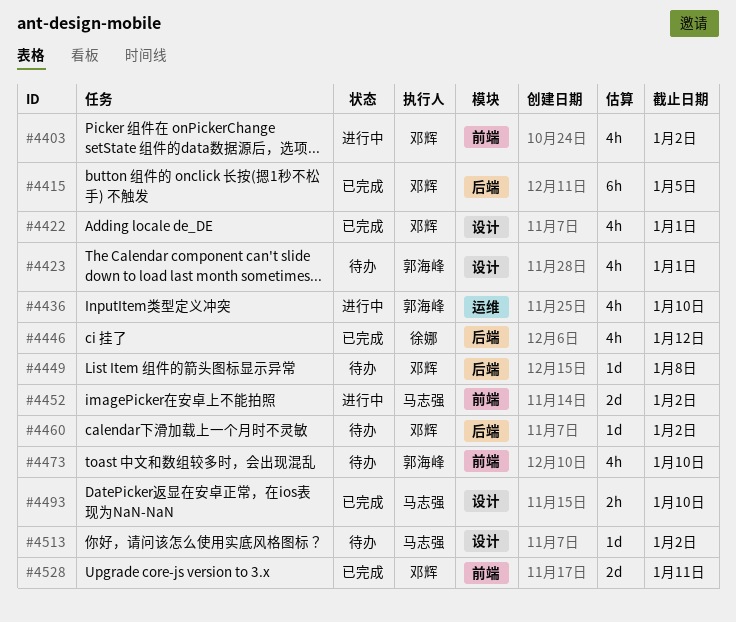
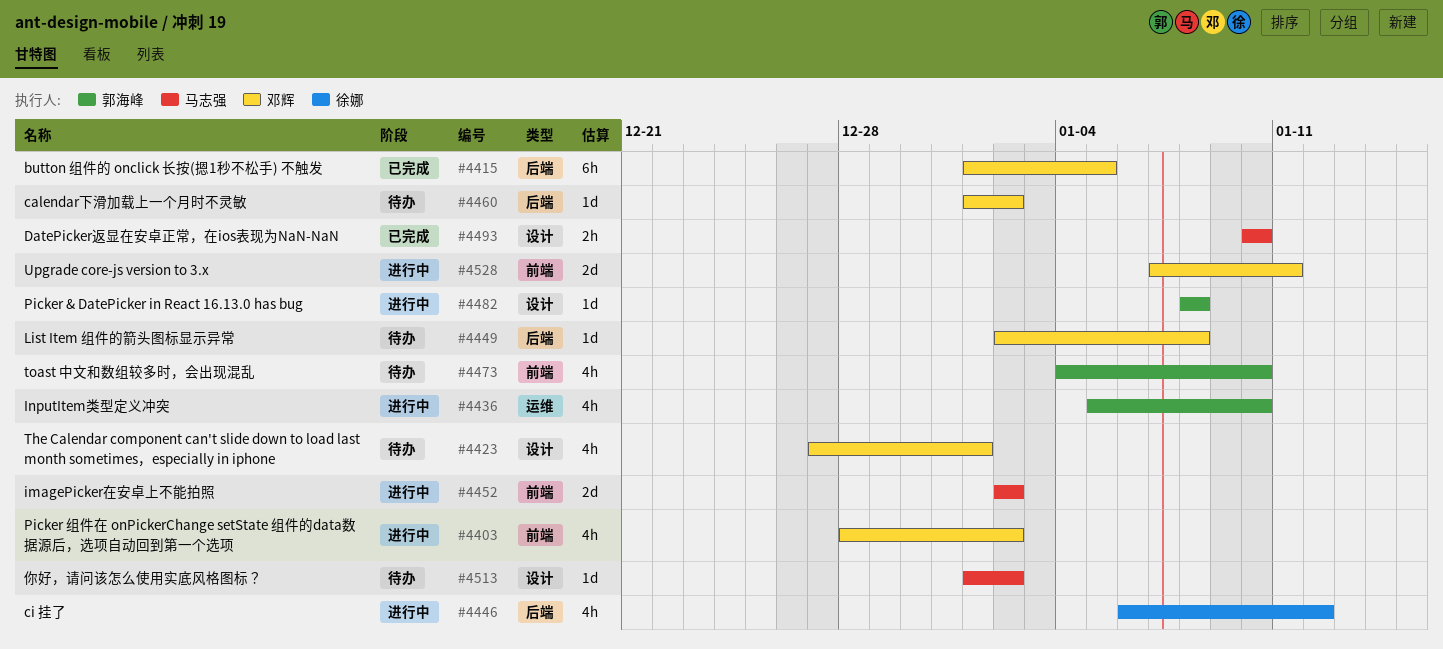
#4422: present -> none
#4423, owner: 郭海峰 -> 邓辉
#4446, status: 已完成 -> 进行中
#4482: none -> present
#4528, status: 已完成 -> 进行中

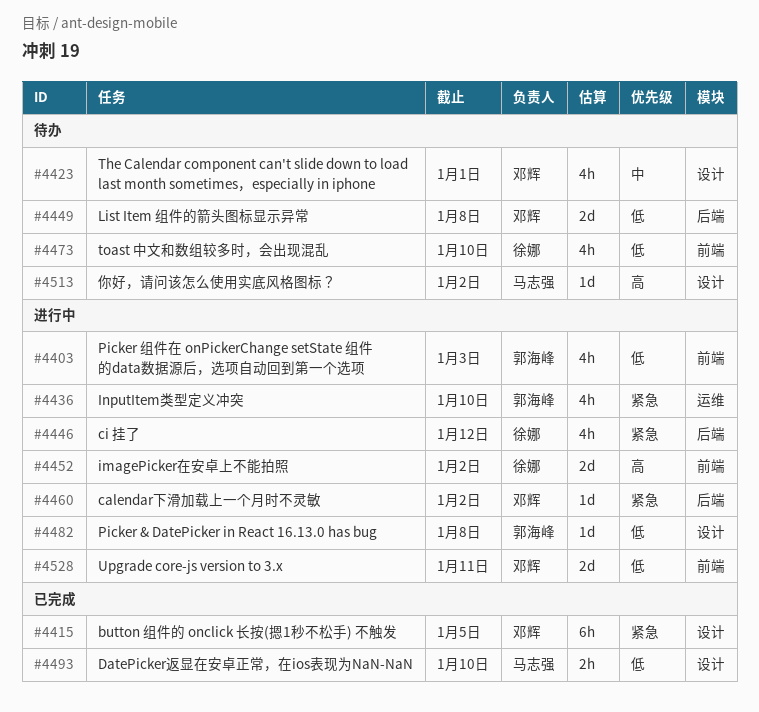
#4403, owner: 邓辉 -> 郭海峰
#4403, due: Jan 2 -> Jan 3
#4415, label: 后端 -> 设计
#4449, estimate: 1d -> 2d
#4452, owner: 马志强 -> 徐娜
#4460, status: 待办 -> 进行中
#4473, owner: 郭海峰 -> 徐娜

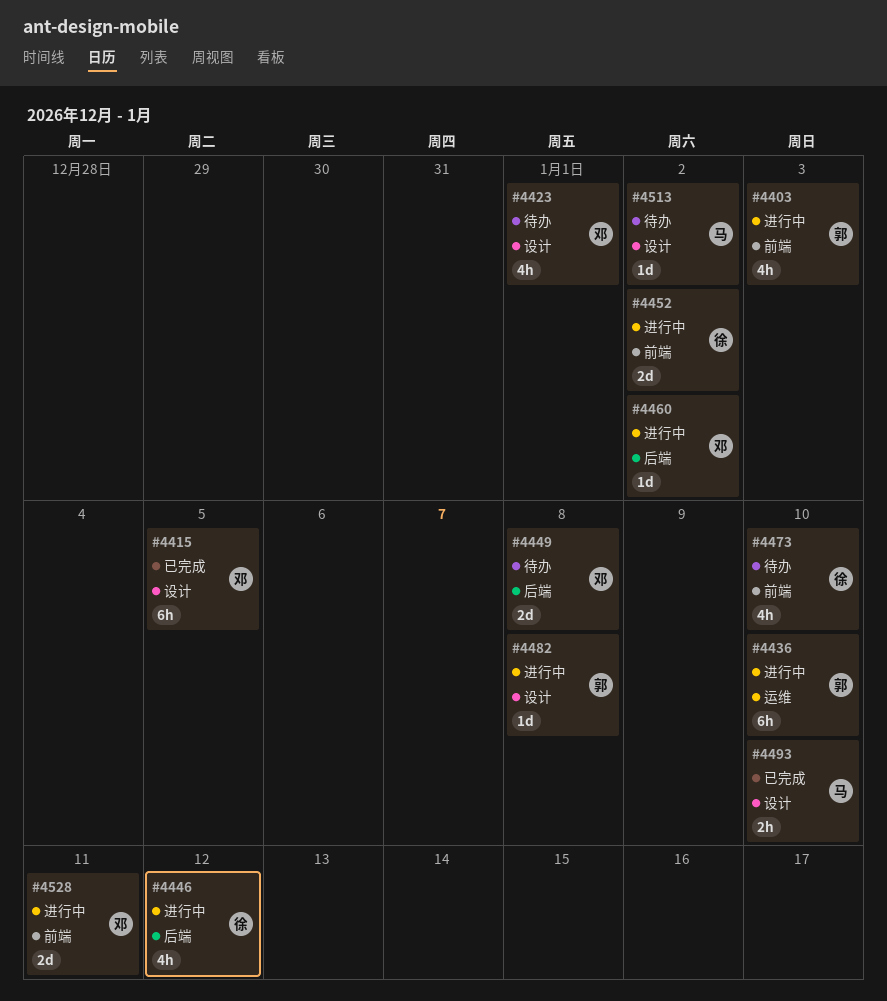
#4436, estimate: 4h -> 6h

